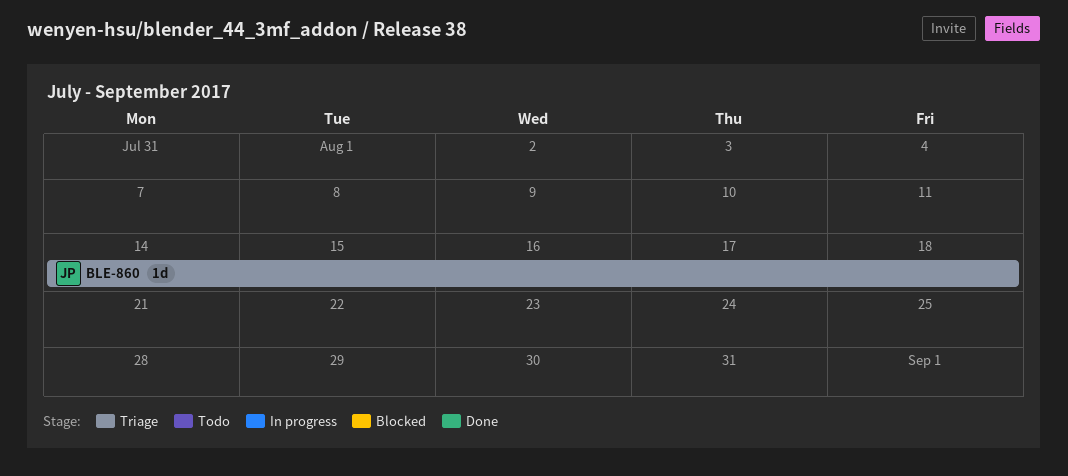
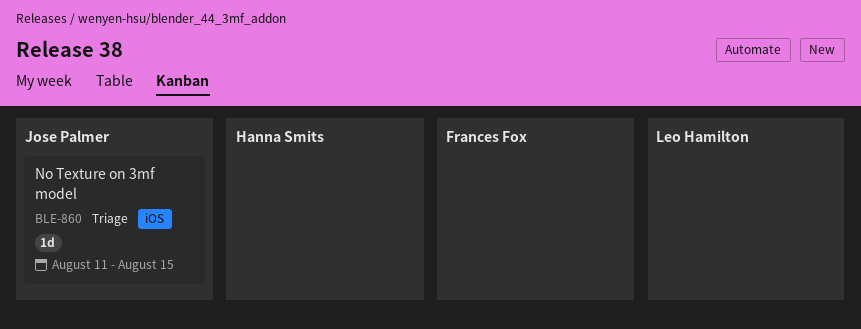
BLE-860, start: Aug 14 -> Aug 11
BLE-860, due: Aug 18 -> Aug 15

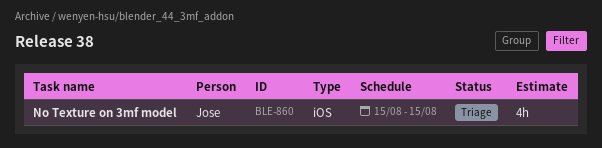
BLE-860, estimate: 1d -> 4h
BLE-860, start: Aug 11 -> Aug 15

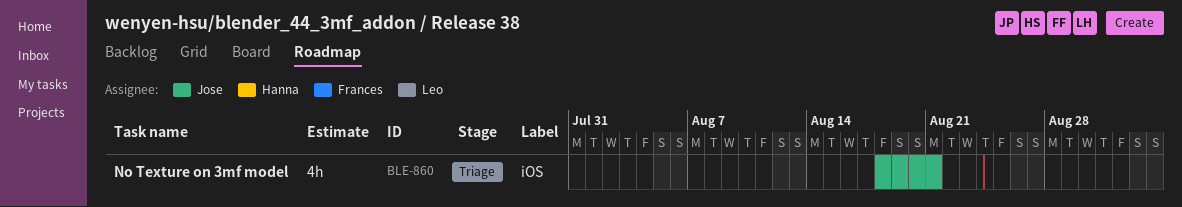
BLE-860, start: Aug 15 -> Aug 18
BLE-860, due: Aug 15 -> Aug 21

